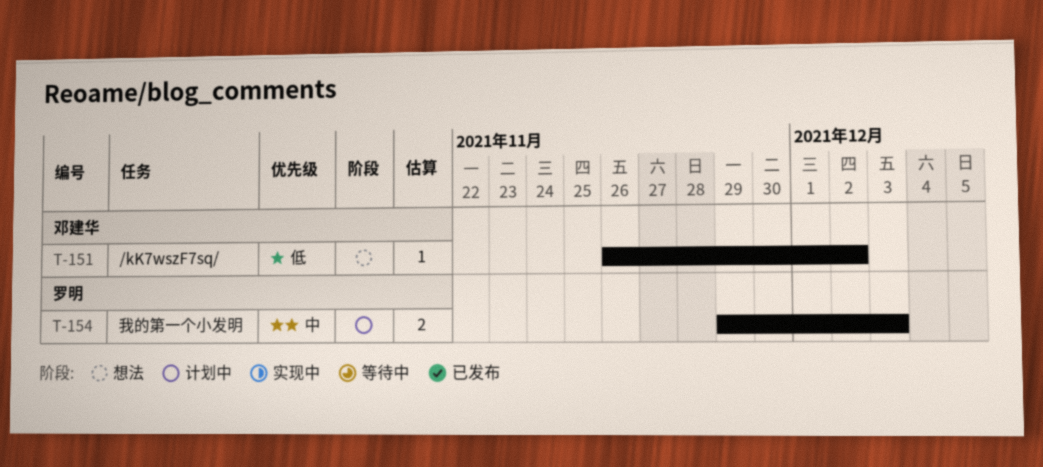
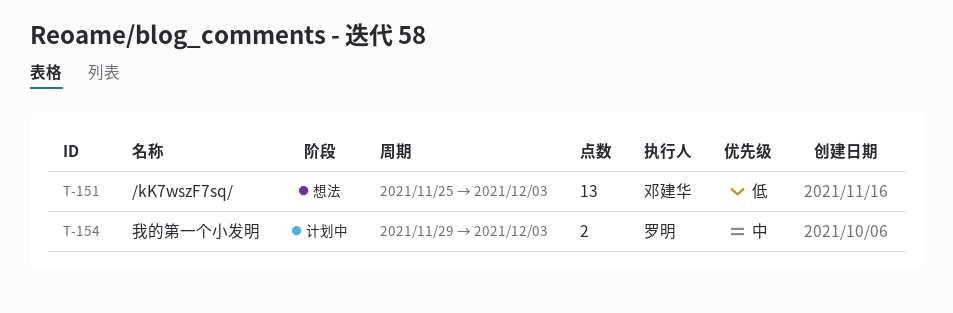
T-151, estimate: 1 -> 13
T-151, start: Nov 26 -> Nov 25
T-151, due: Dec 2 -> Dec 3

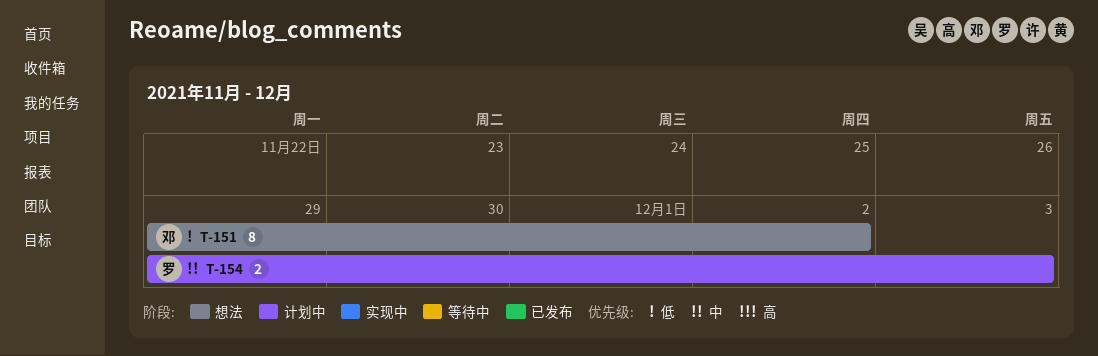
T-151, estimate: 13 -> 8
T-151, start: Nov 25 -> Nov 29
T-151, due: Dec 3 -> Dec 2

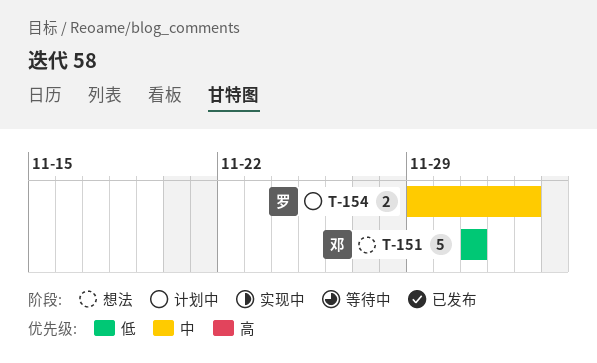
T-151, estimate: 8 -> 5
T-151, start: Nov 29 -> Dec 1
T-151, due: Dec 2 -> Dec 1

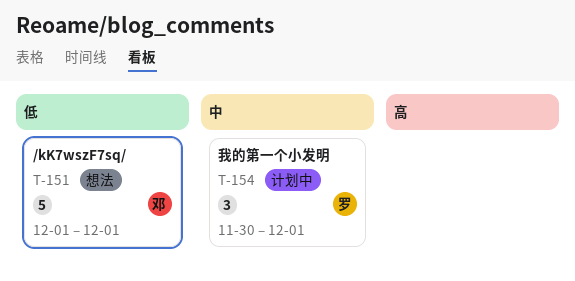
T-154, estimate: 2 -> 3
T-154, start: Nov 29 -> Nov 30
T-154, due: Dec 3 -> Dec 1

